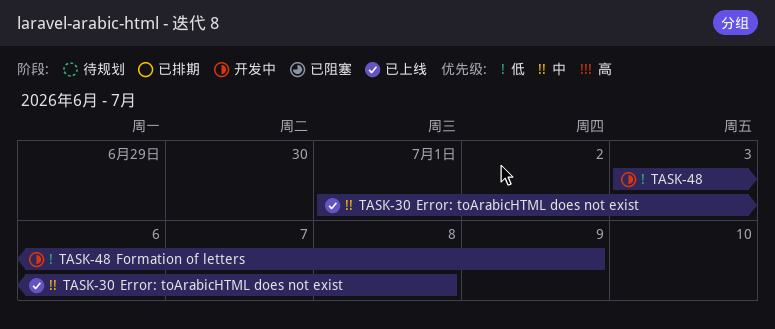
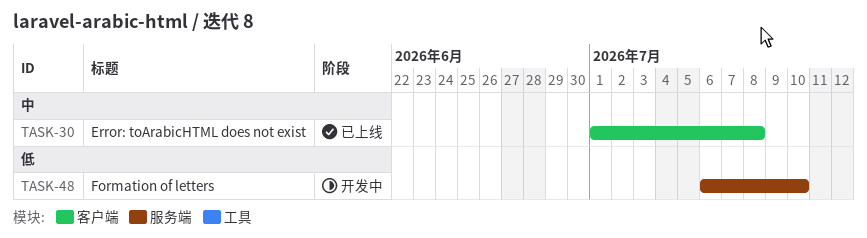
TASK-48, start: Jul 3 -> Jul 6
TASK-48, due: Jul 9 -> Jul 10

